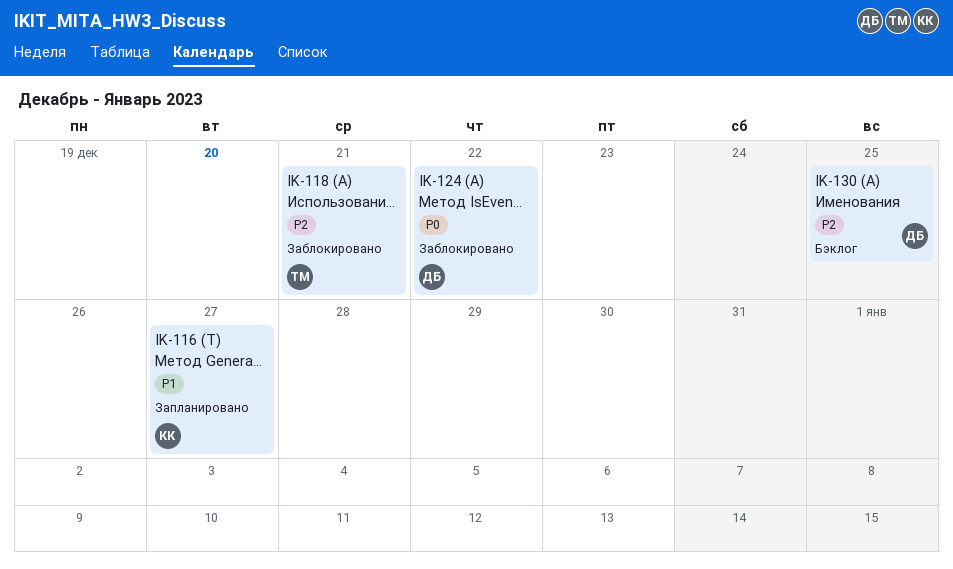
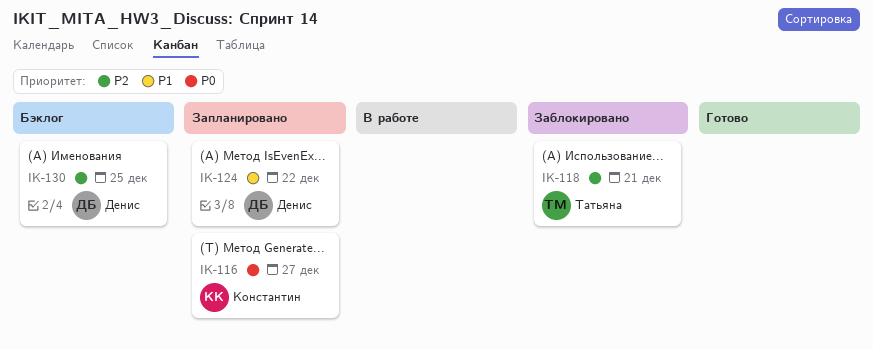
IK-116, priority: P1 -> P0
IK-124, status: Заблокировано -> Запланировано
IK-124, priority: P0 -> P1

